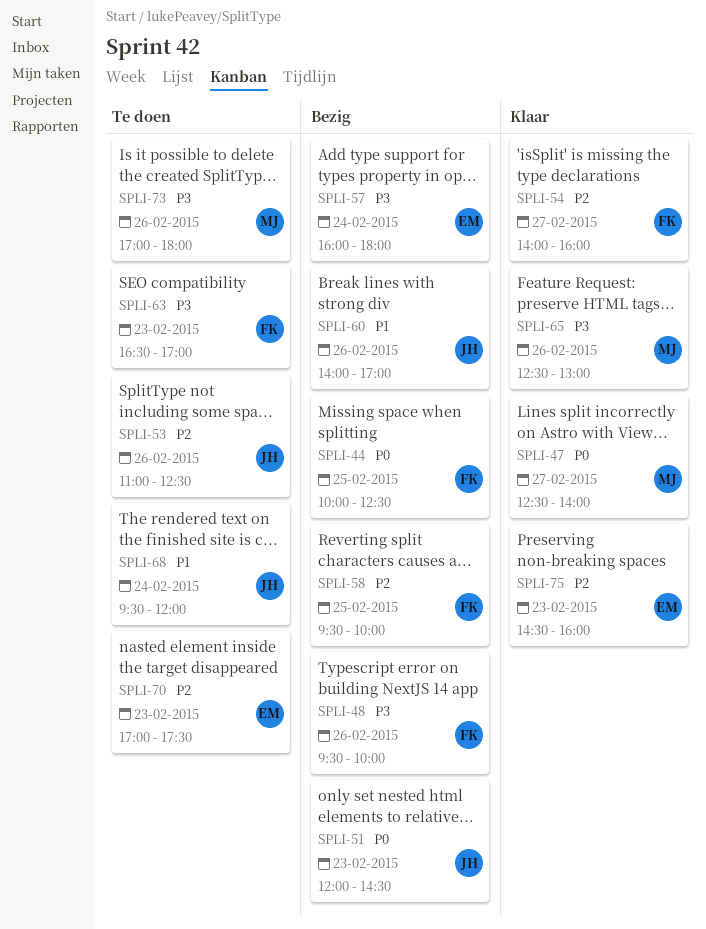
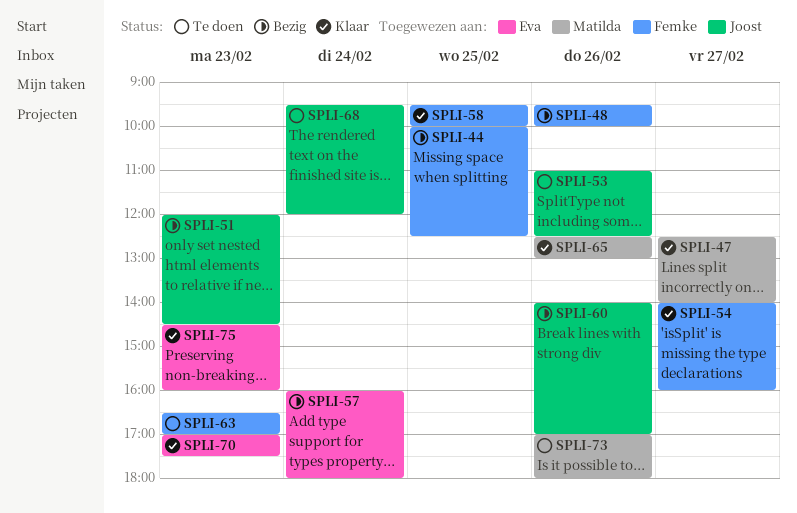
SPLI-58, status: Bezig -> Klaar
SPLI-70, status: Te doen -> Klaar

